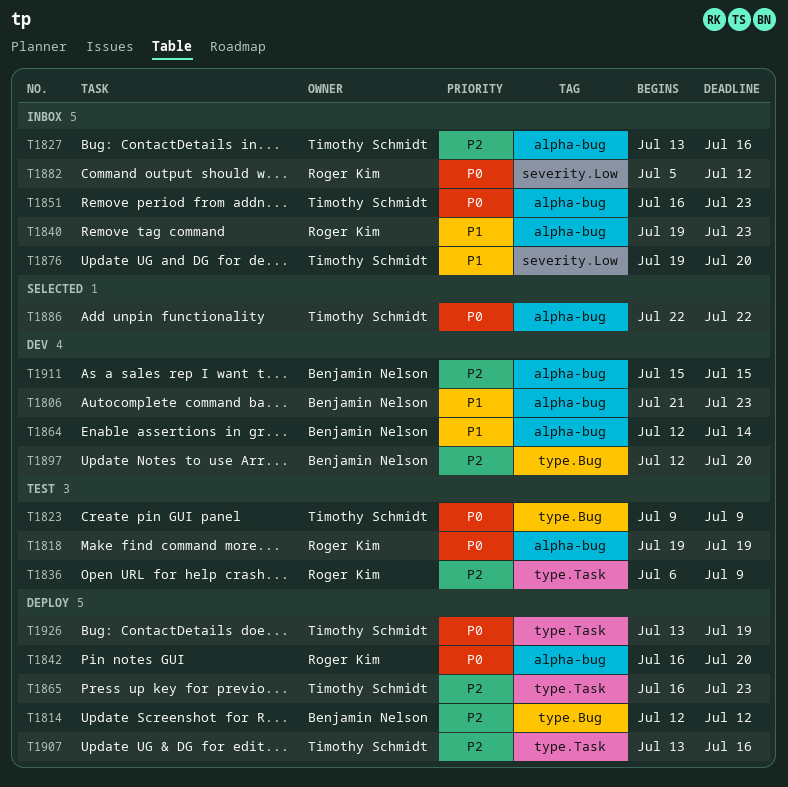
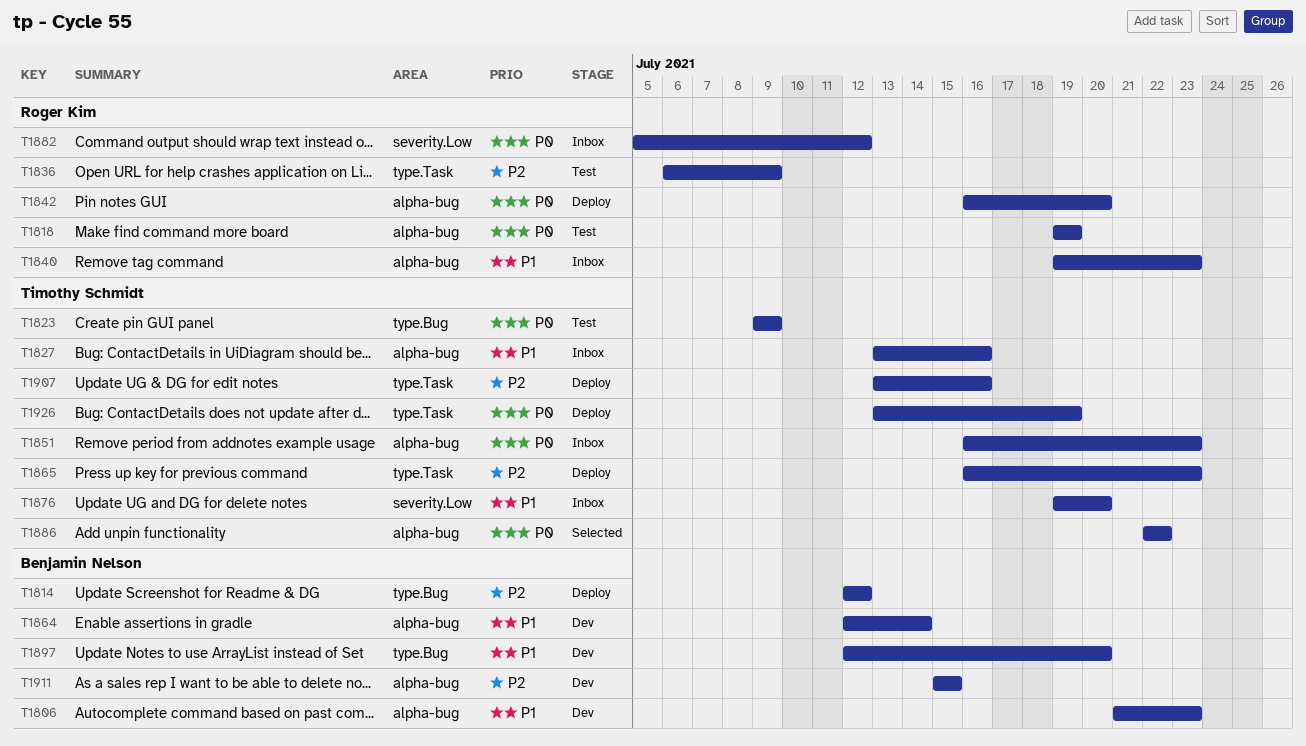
T1827, priority: P2 -> P1
T1897, priority: P2 -> P1

